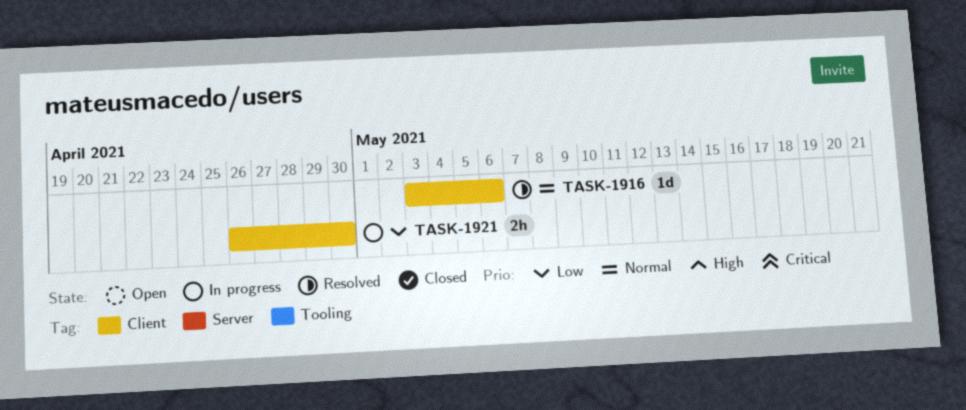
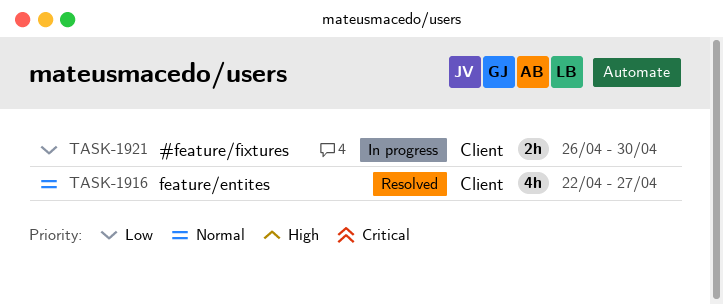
TASK-1916, estimate: 1d -> 4h
TASK-1916, start: May 3 -> Apr 22
TASK-1916, due: May 6 -> Apr 27

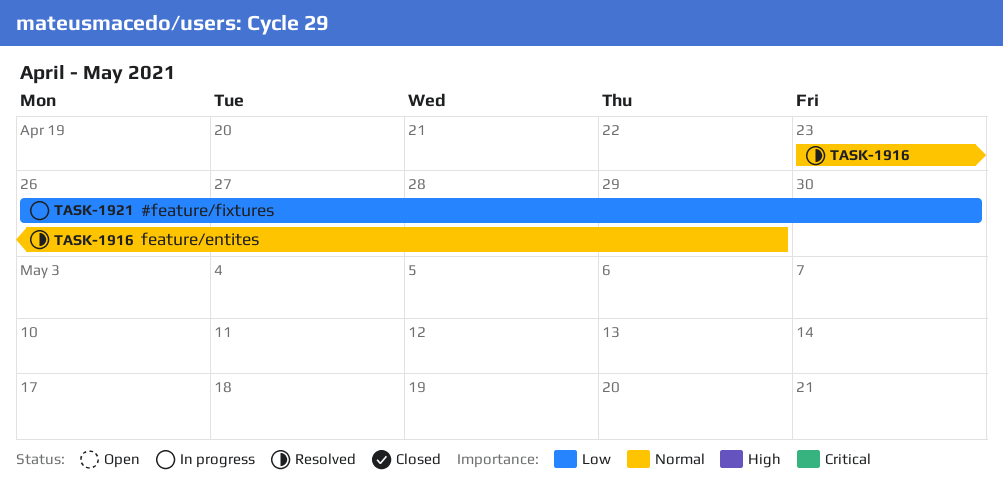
TASK-1916, start: Apr 22 -> Apr 23
TASK-1916, due: Apr 27 -> Apr 29

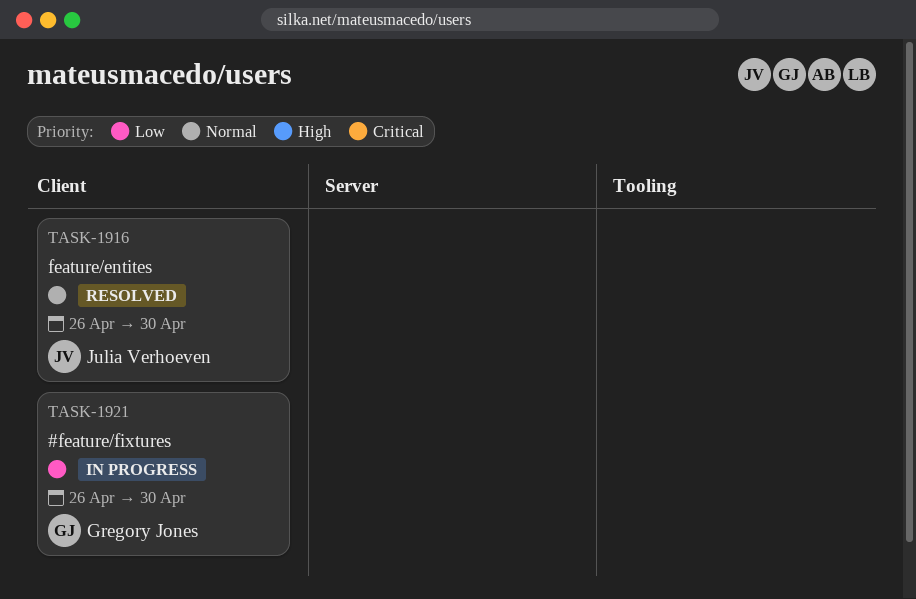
TASK-1916, start: Apr 23 -> Apr 26
TASK-1916, due: Apr 29 -> Apr 30

